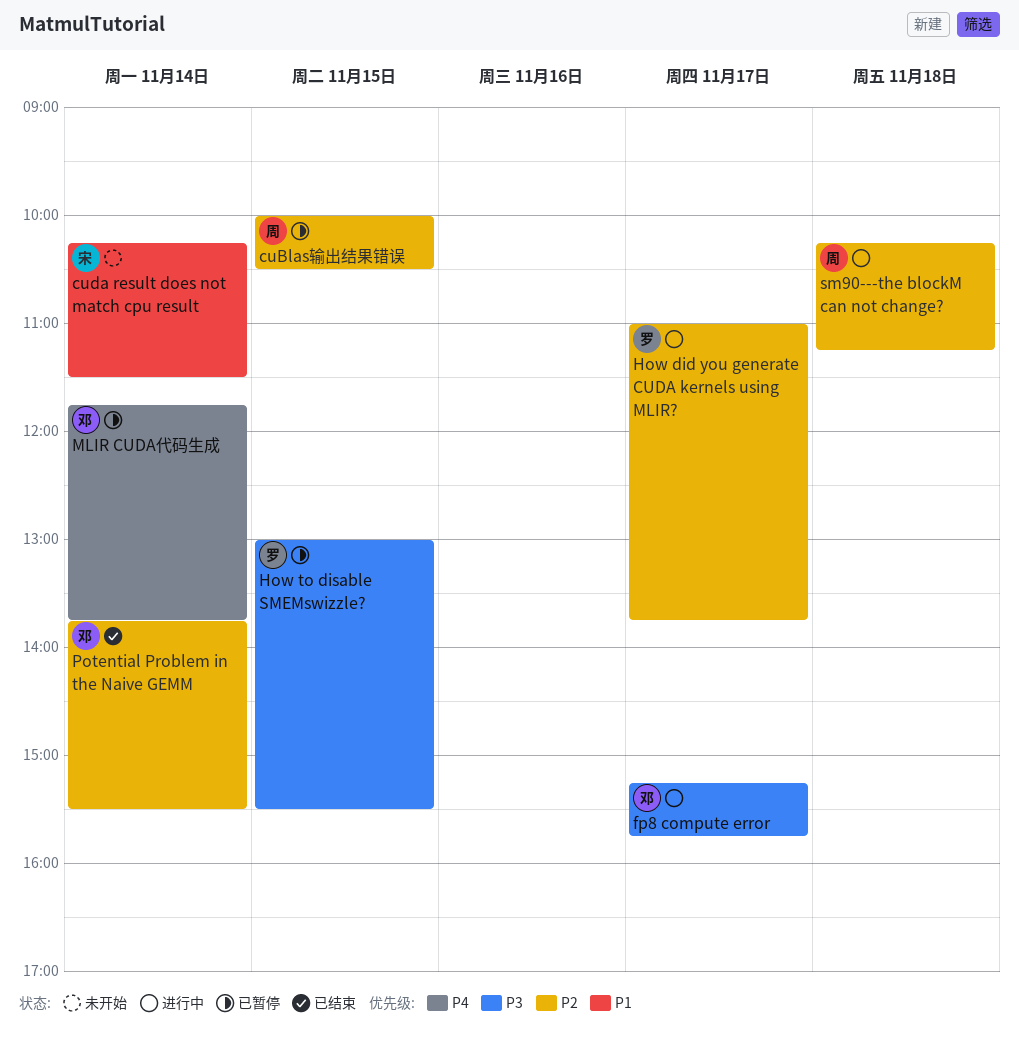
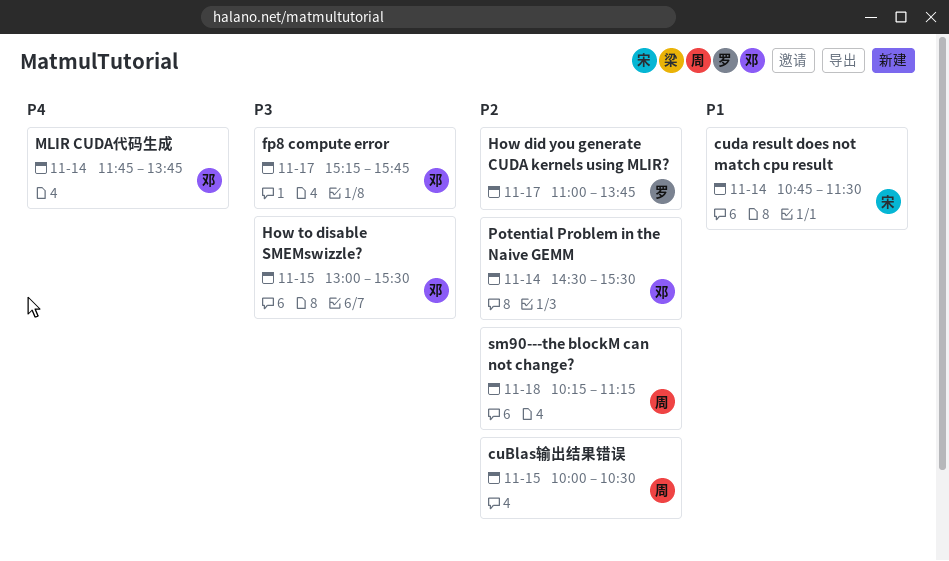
cuda result does not match cpu result, begins: 10:15 -> 10:45
How to disable SMEMswizzle?, owner: 罗 -> 邓
Potential Problem in the Naive GEMM, begins: 13:45 -> 14:30

